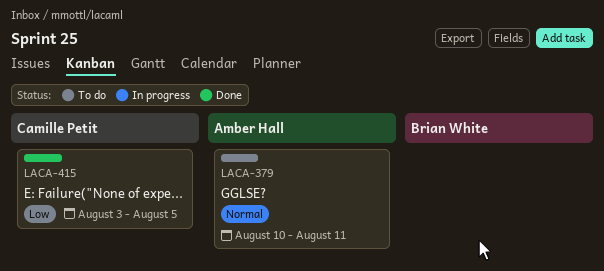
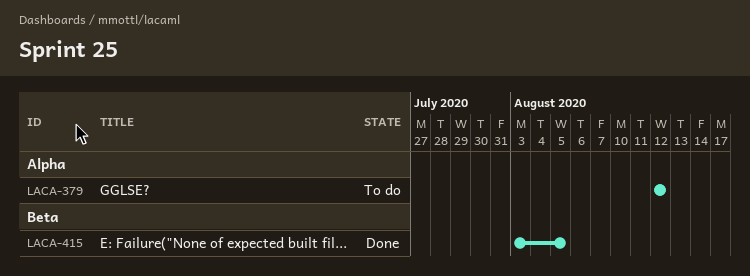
LACA-379, start: Aug 10 -> Aug 12
LACA-379, due: Aug 11 -> Aug 12

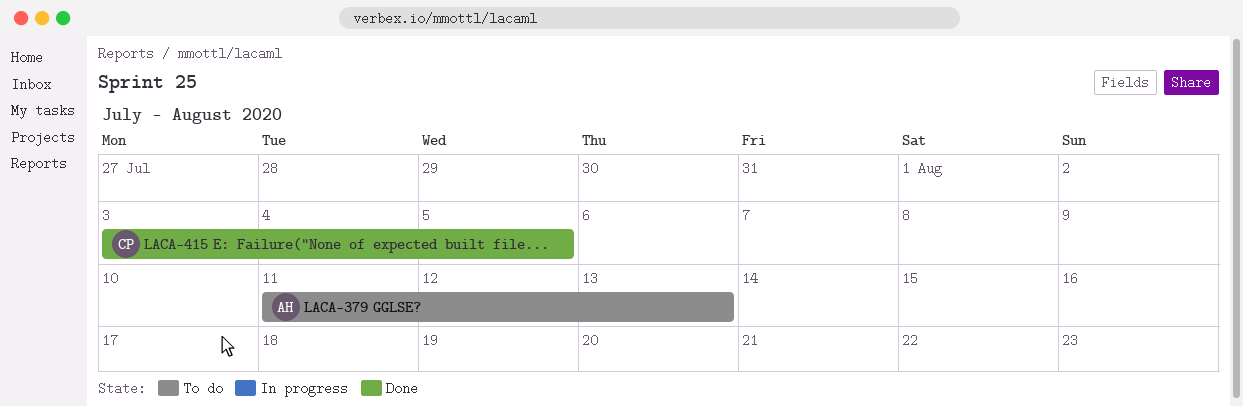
LACA-379, start: Aug 12 -> Aug 11
LACA-379, due: Aug 12 -> Aug 13

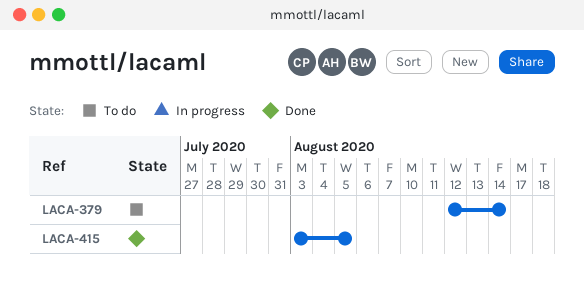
LACA-379, start: Aug 11 -> Aug 12
LACA-379, due: Aug 13 -> Aug 14

